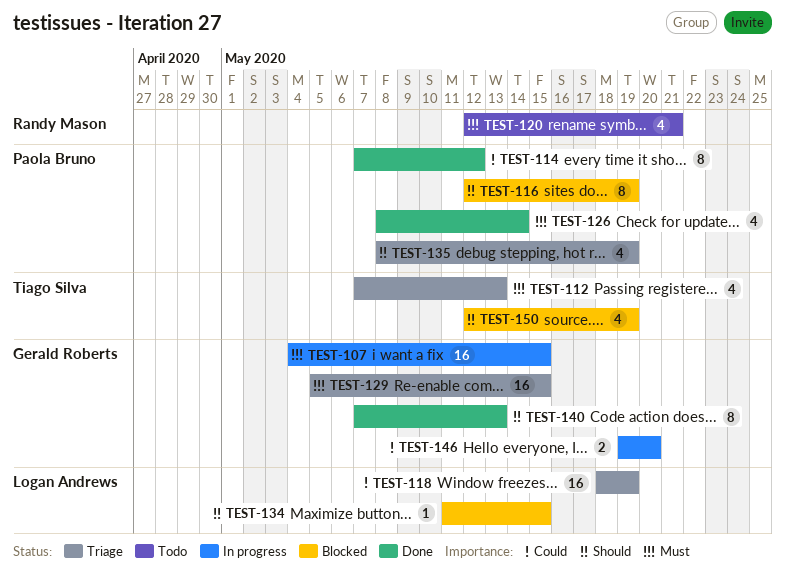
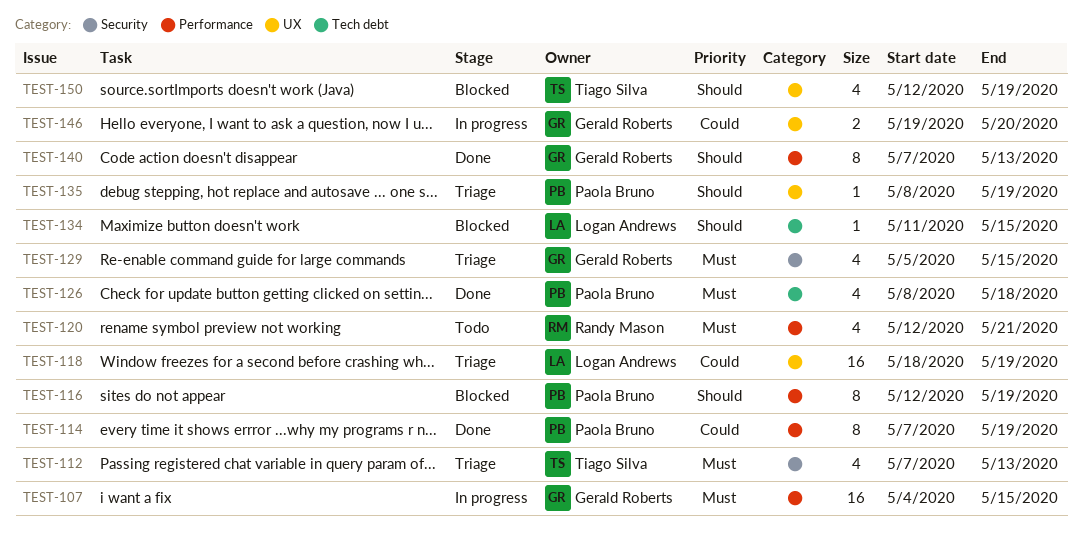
TEST-114, due: May 12 -> May 19
TEST-126, due: May 14 -> May 18
TEST-129, estimate: 16 -> 4
TEST-135, estimate: 4 -> 1

